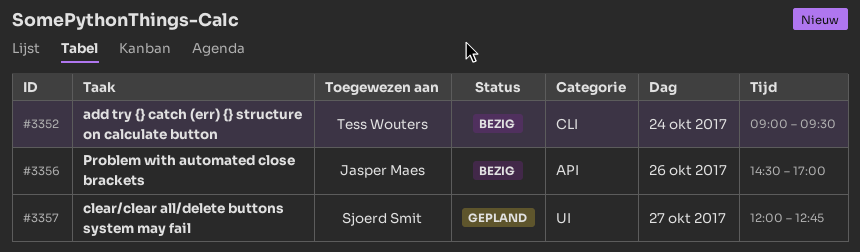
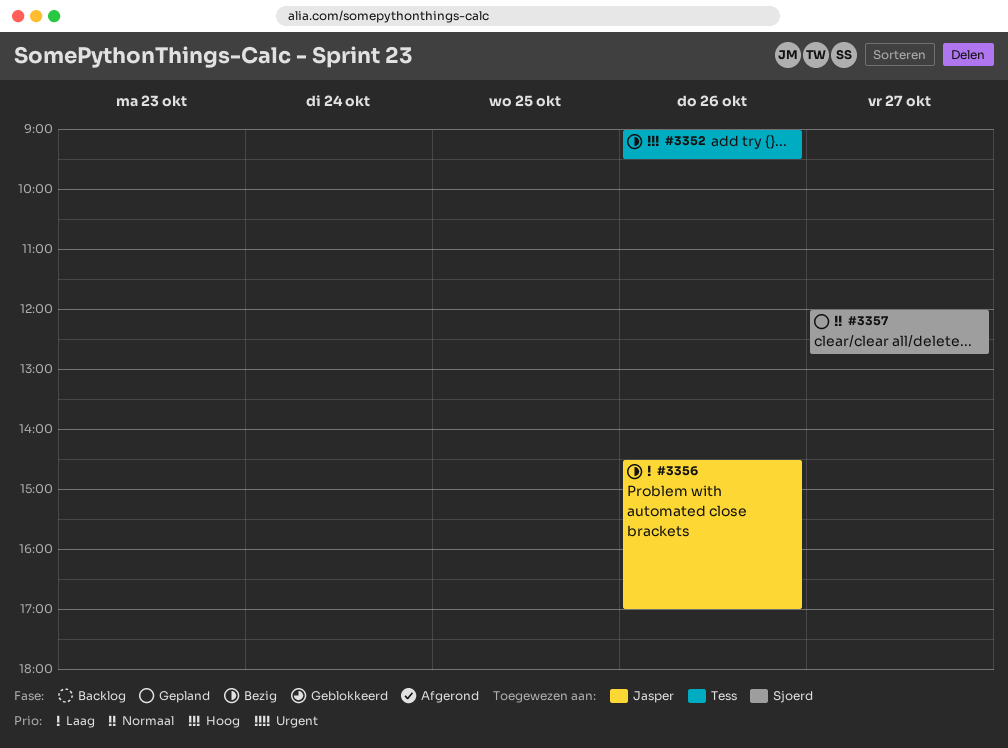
#3352, day: Oct 24 -> Oct 26

